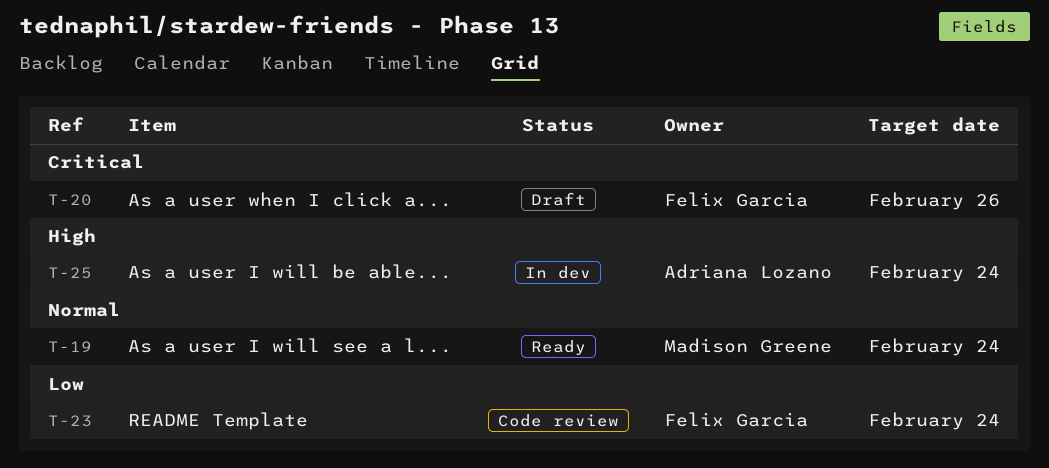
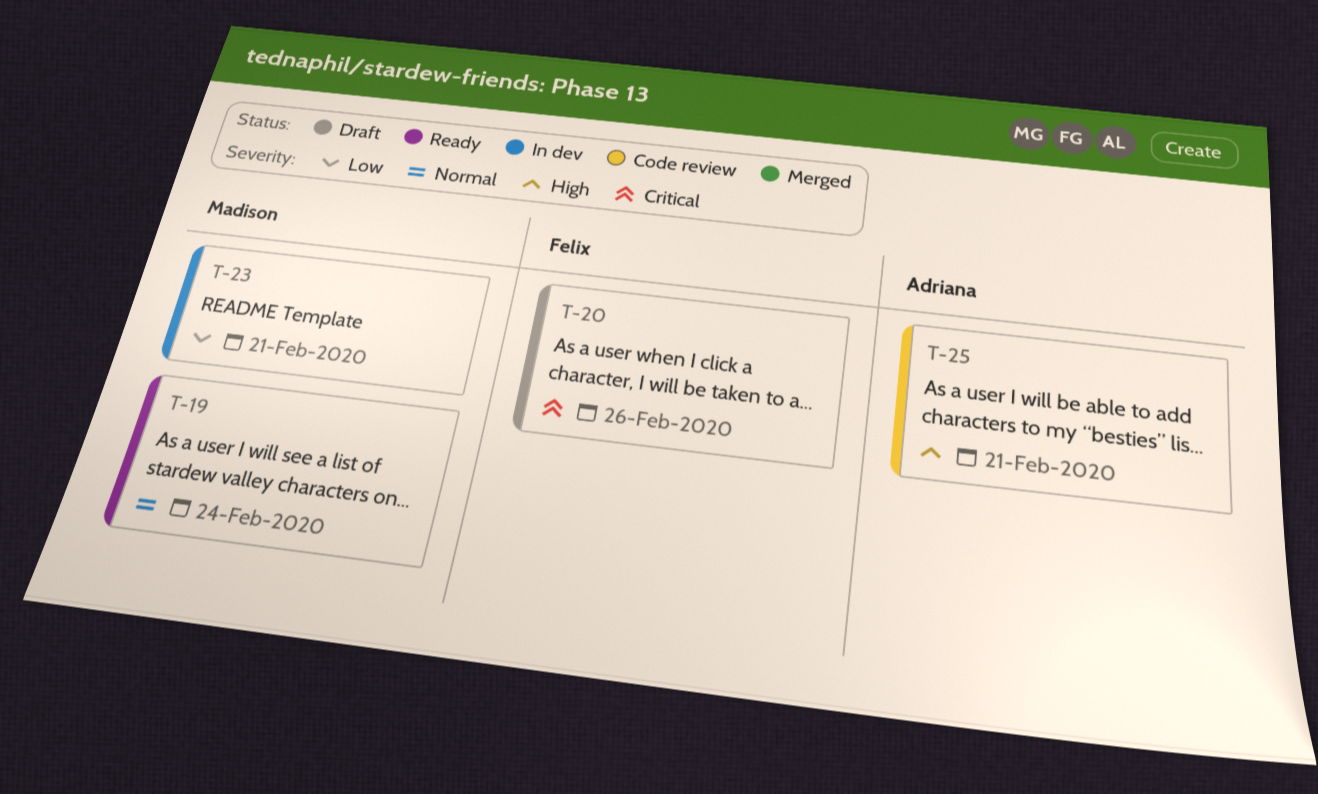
T-23, status: Code review -> In dev
T-23, owner: Felix Garcia -> Madison Greene
T-23, due: Feb 24 -> Feb 21
T-25, status: In dev -> Code review
T-25, due: Feb 24 -> Feb 21

